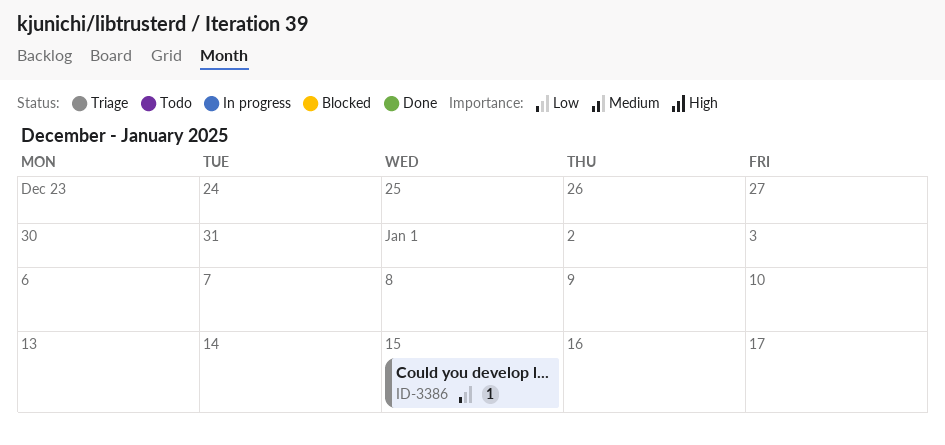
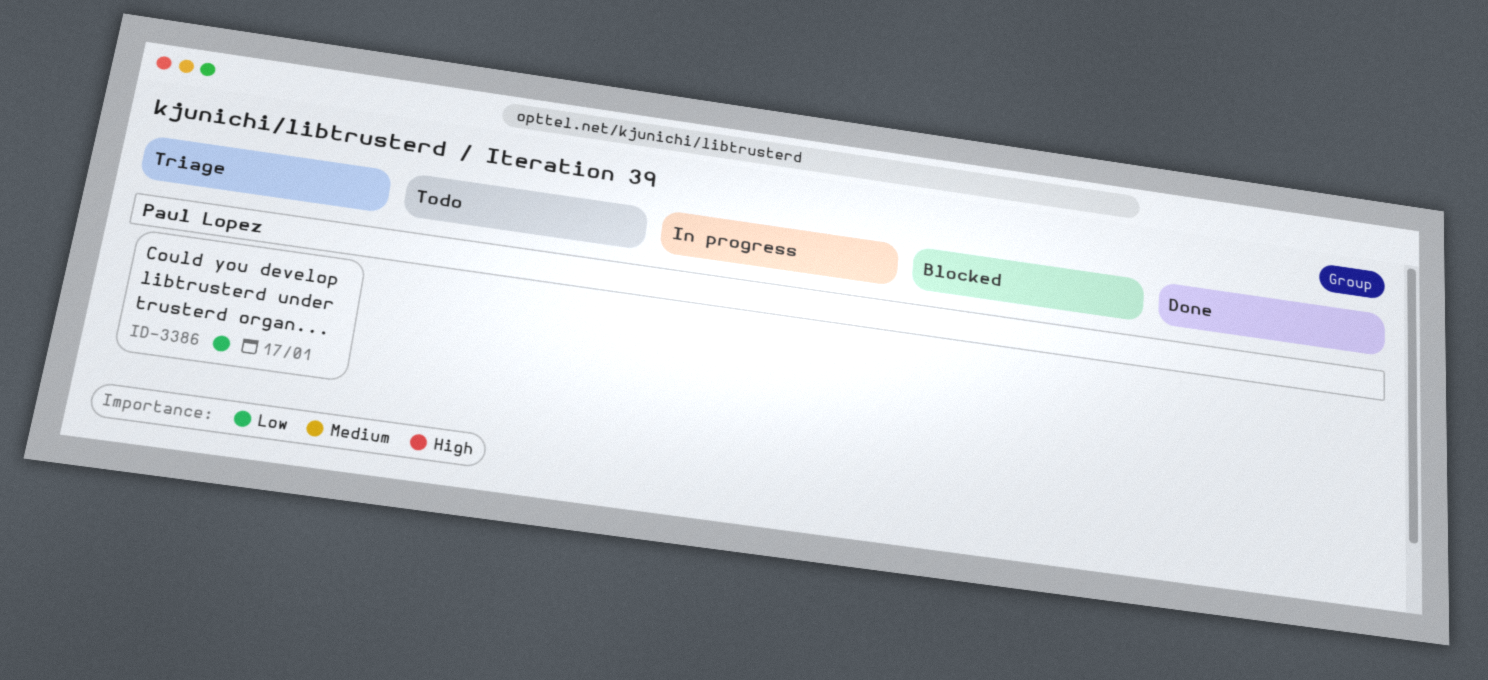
ID-3386, due: Jan 15 -> Jan 17

